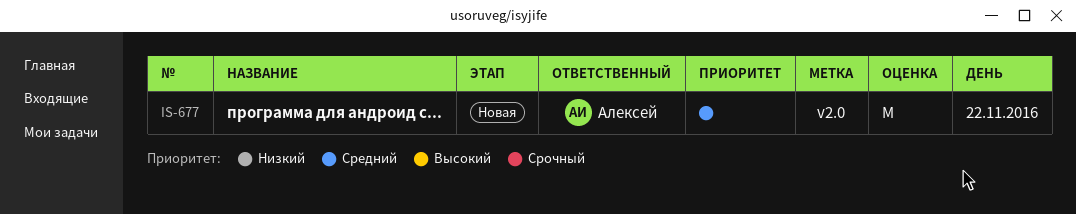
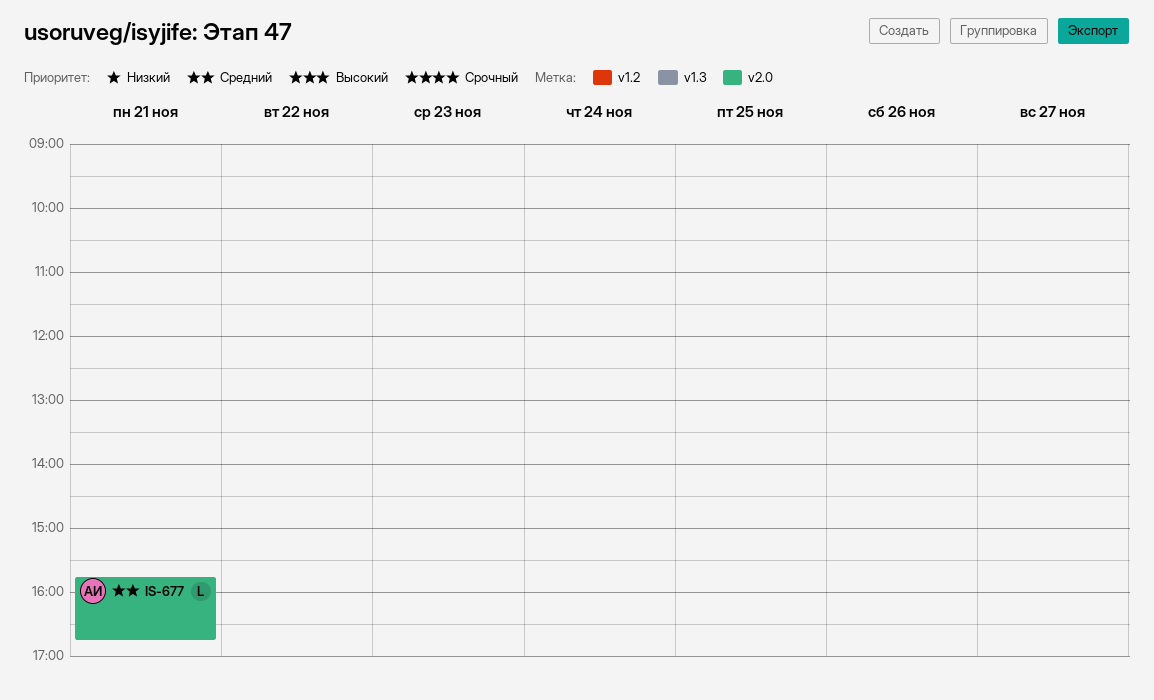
IS-677, estimate: M -> L
IS-677, day: Nov 22 -> Nov 21

